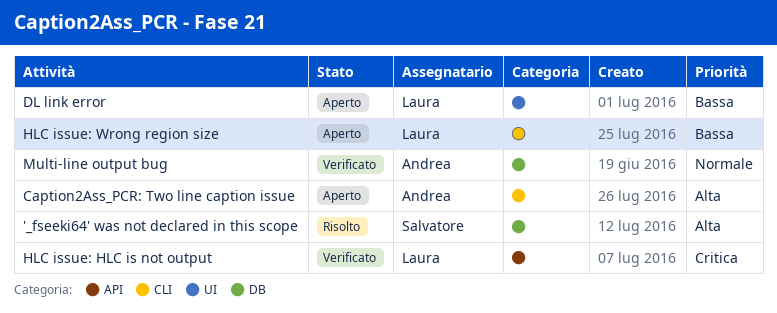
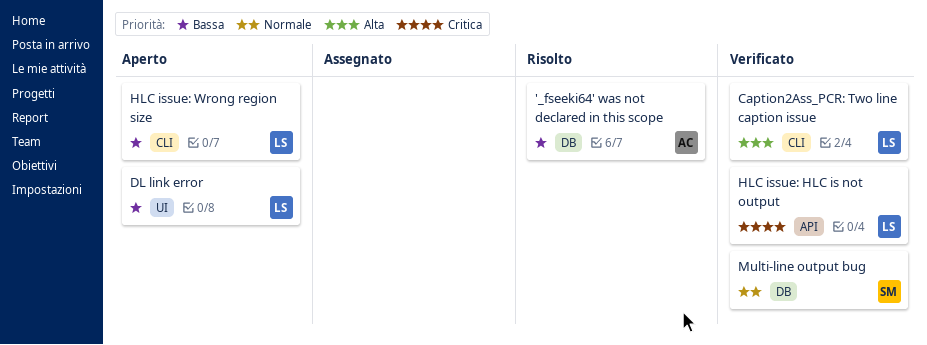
'_fseeki64' was not declared in this scope, owner: Salvatore -> Andrea
'_fseeki64' was not declared in this scope, priority: Alta -> Bassa
Caption2Ass_PCR: Two line caption issue, status: Aperto -> Verificato
Caption2Ass_PCR: Two line caption issue, owner: Andrea -> Laura
Multi-line output bug, owner: Andrea -> Salvatore

